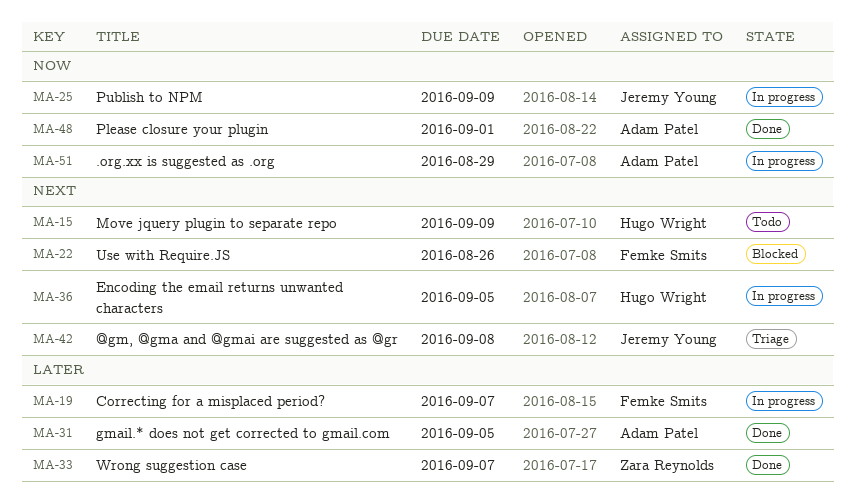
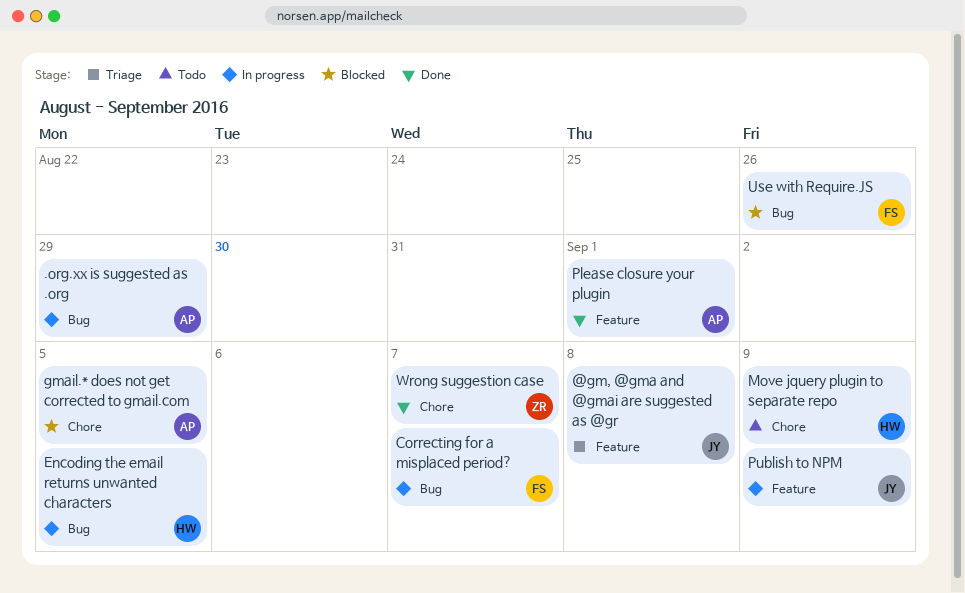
gmail.* does not get corrected to gmail.com, status: Done -> Blocked

